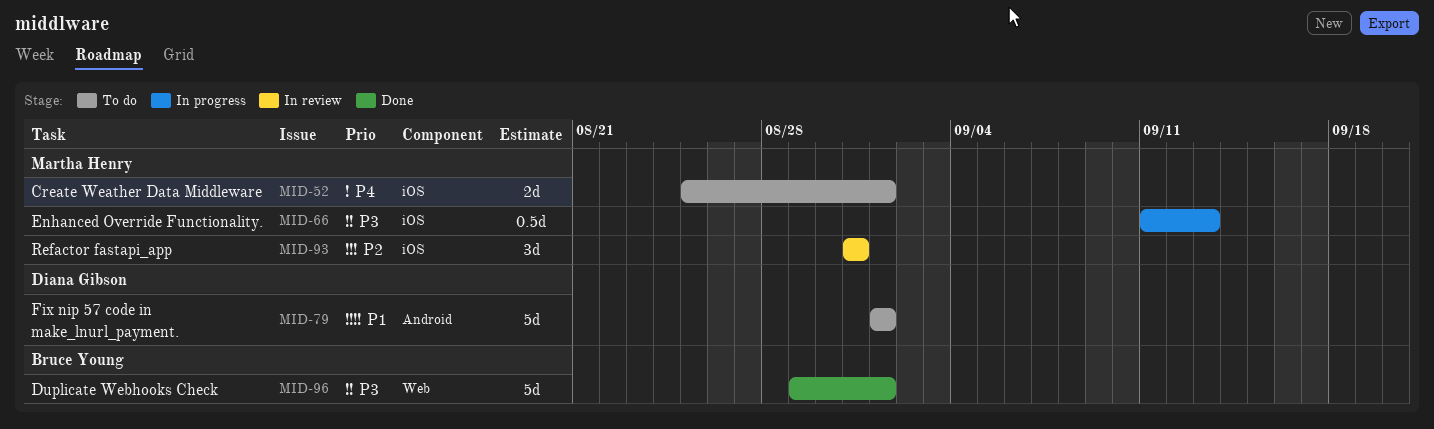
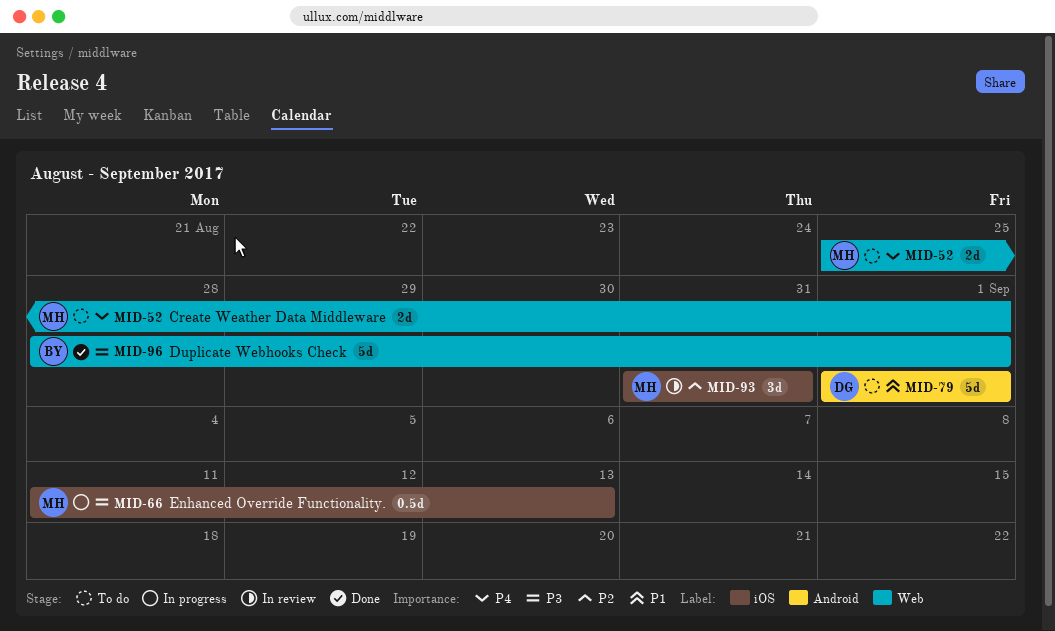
MID-52, label: iOS -> Web
MID-96, start: Aug 29 -> Aug 28

